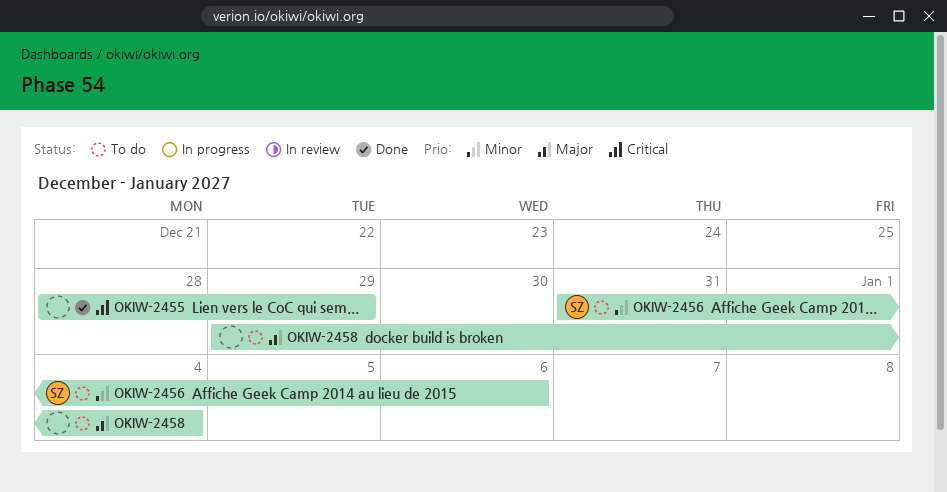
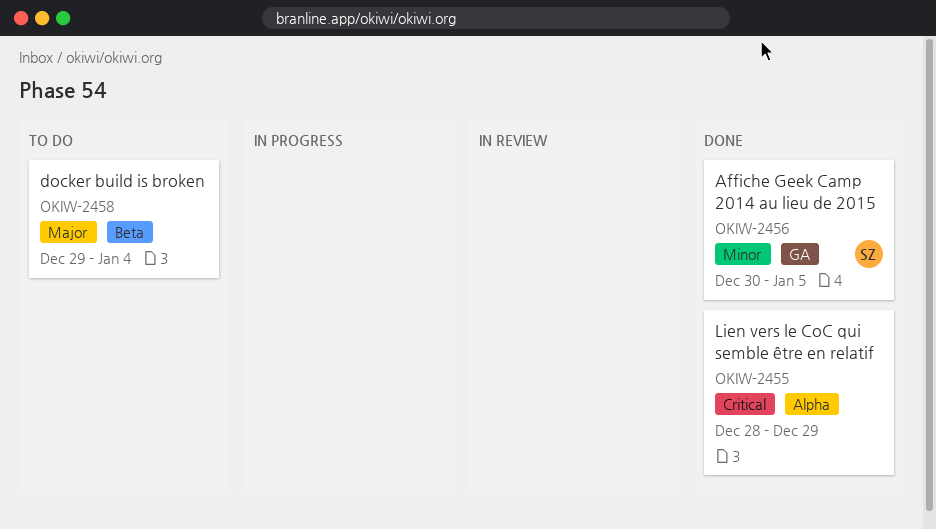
OKIW-2456, status: To do -> Done
OKIW-2456, start: Dec 31 -> Dec 30
OKIW-2456, due: Jan 6 -> Jan 5

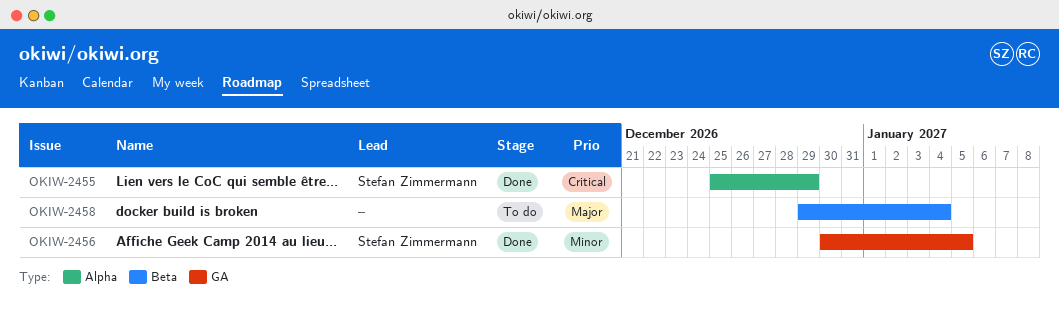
OKIW-2455, owner: none -> Stefan Zimmermann
OKIW-2455, start: Dec 28 -> Dec 25

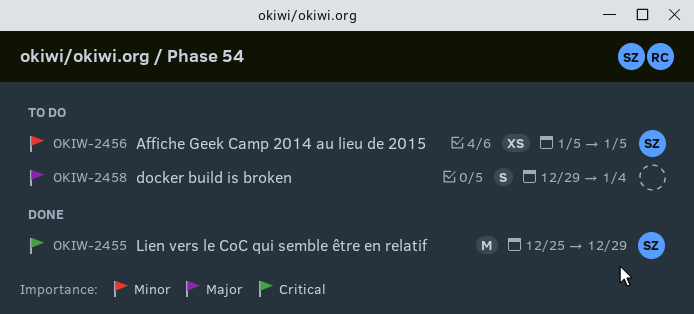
OKIW-2456, status: Done -> To do
OKIW-2456, start: Dec 30 -> Jan 5

